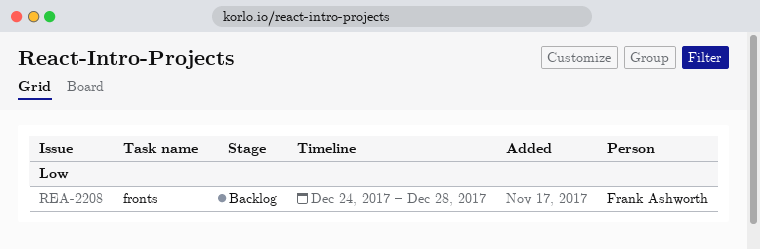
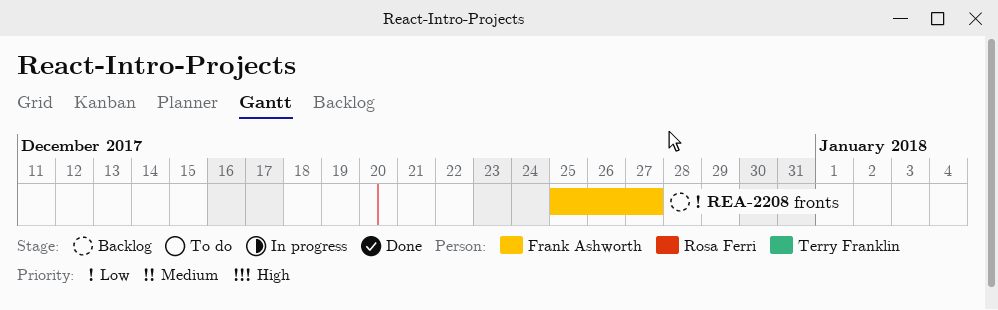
REA-2208, start: Dec 24 -> Dec 25
REA-2208, due: Dec 28 -> Dec 27

